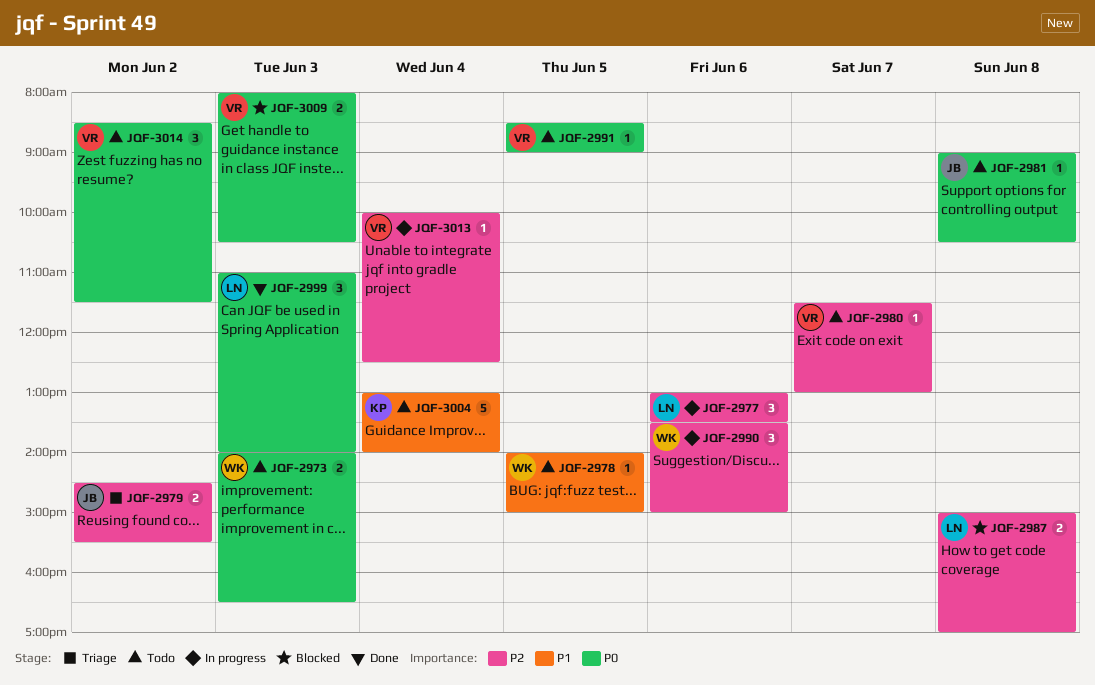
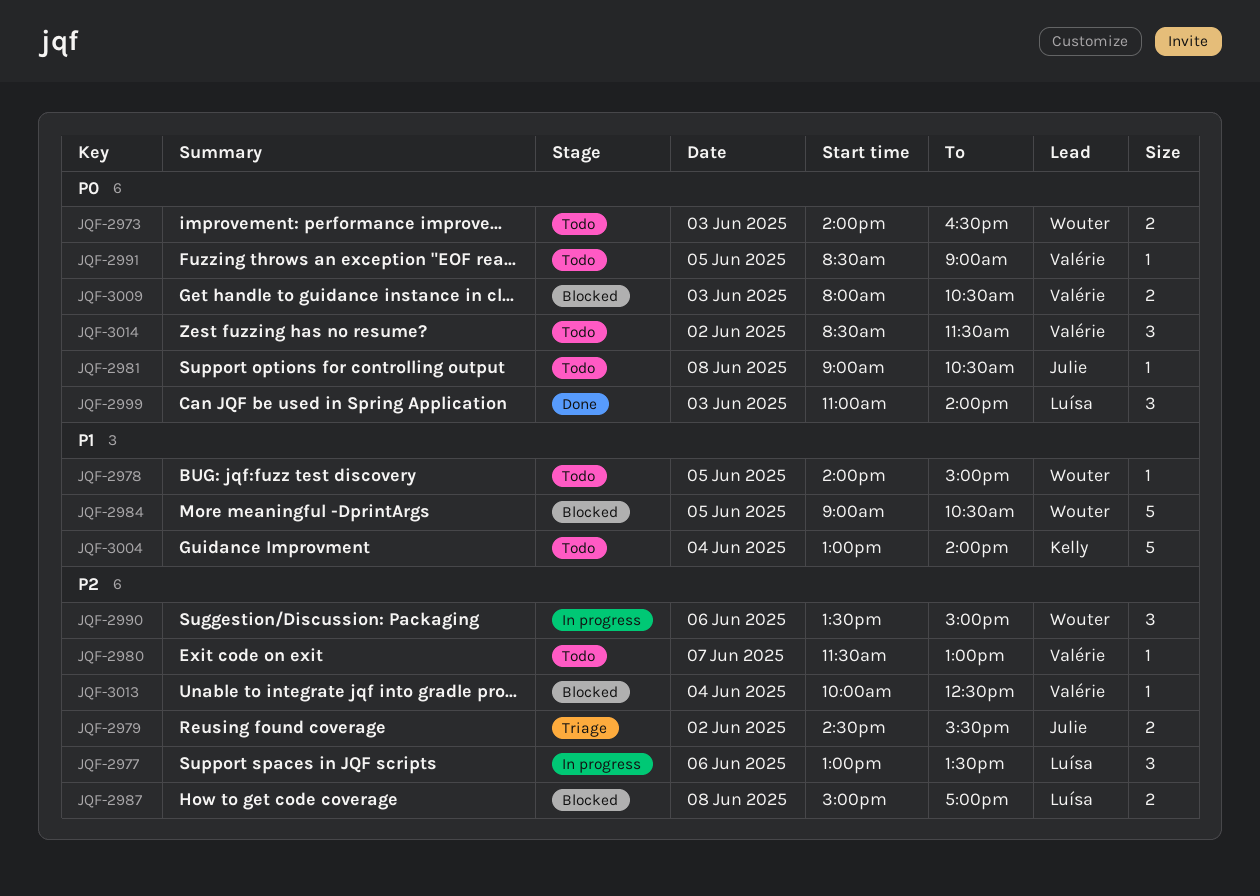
JQF-2984: none -> present
JQF-3013, status: In progress -> Blocked

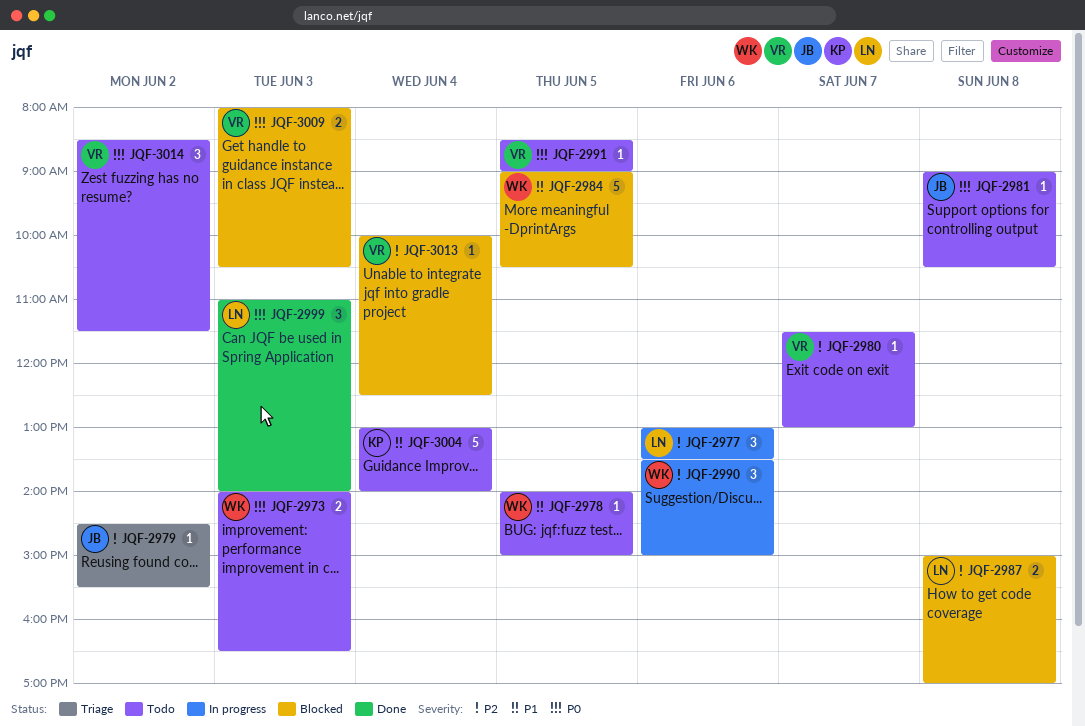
JQF-2979, estimate: 2 -> 1

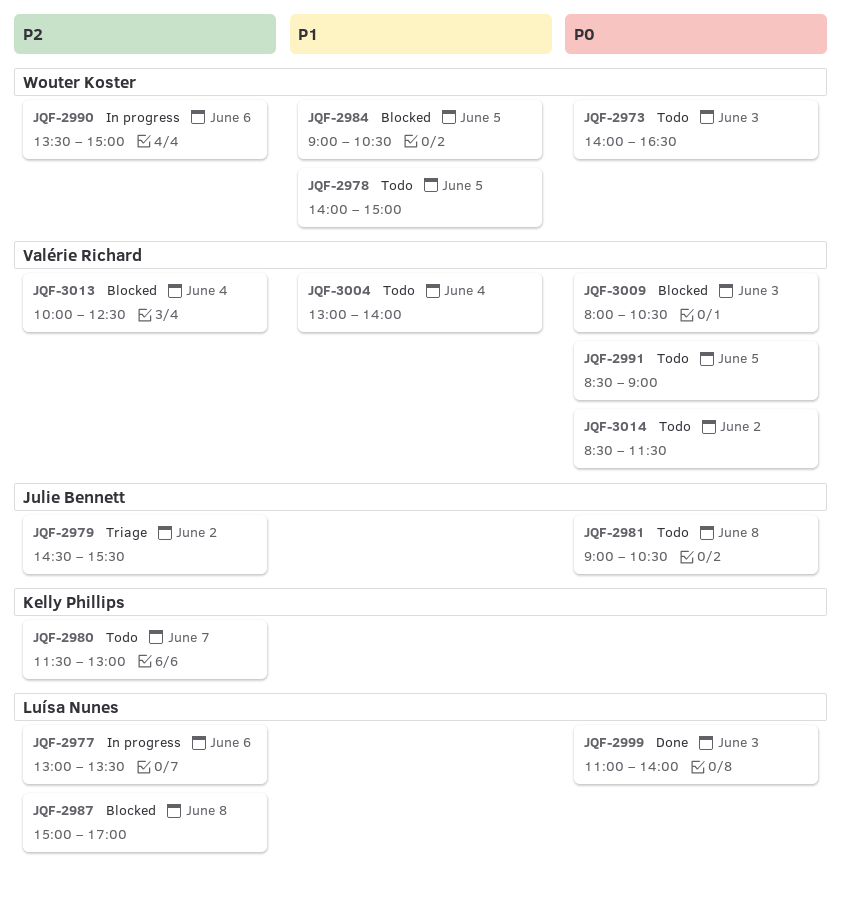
JQF-2980, owner: Valérie Richard -> Kelly Phillips
JQF-3004, owner: Kelly Phillips -> Valérie Richard

